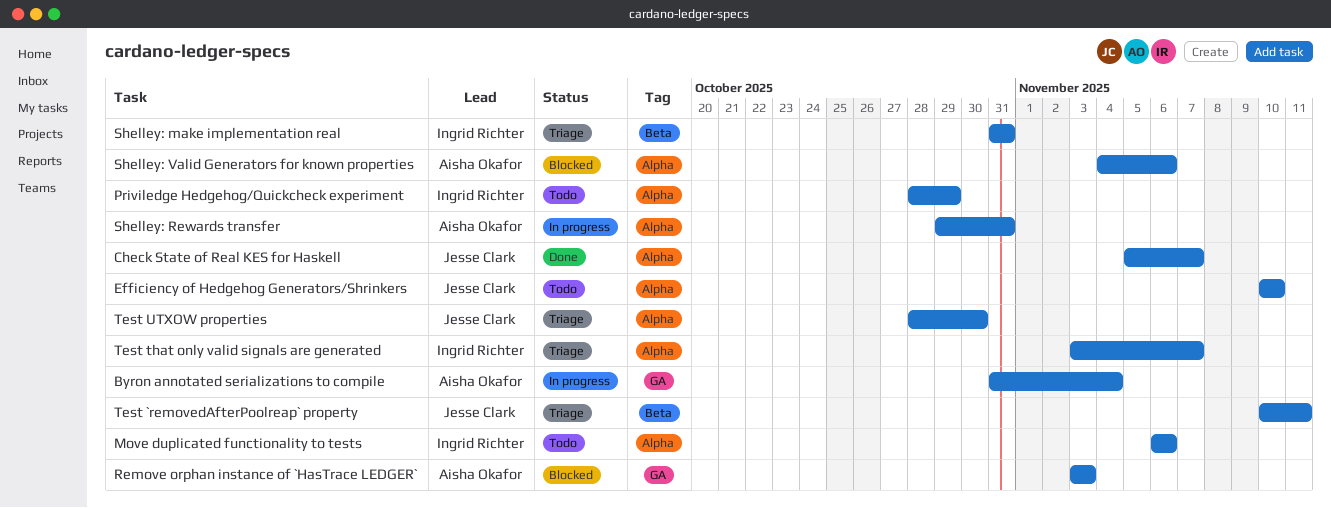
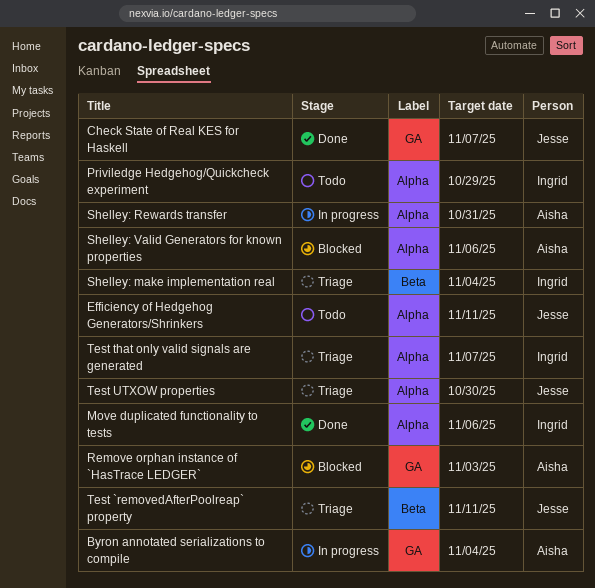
Check State of Real KES for Haskell, label: Alpha -> GA
Efficiency of Hedgehog Generators/Shrinkers, due: Nov 10 -> Nov 11
Move duplicated functionality to tests, status: Todo -> Done
Shelley: make implementation real, due: Oct 31 -> Nov 4

